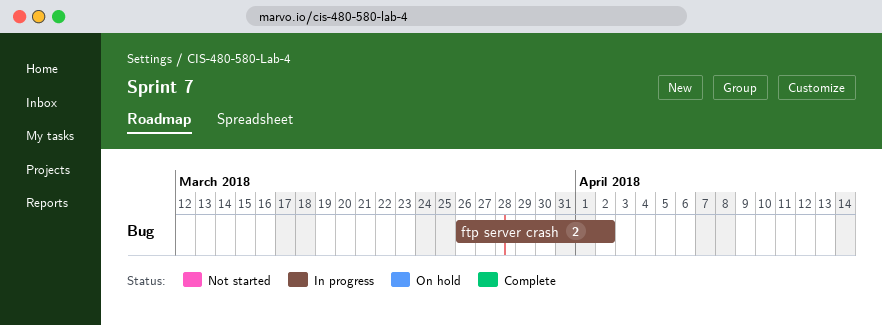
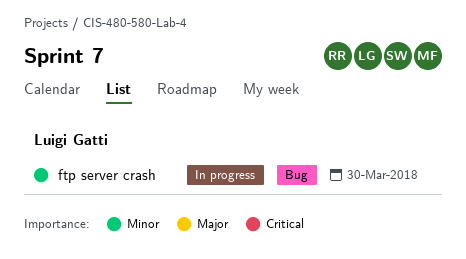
ftp server crash, due: Apr 2 -> Mar 30

